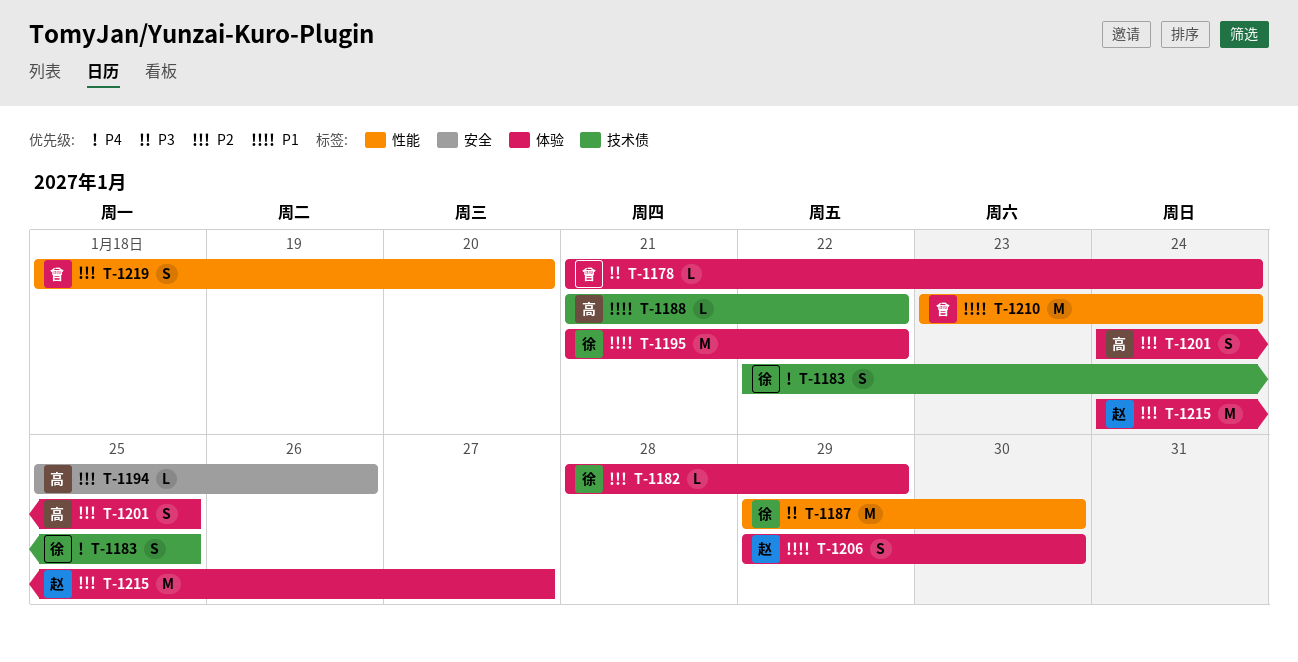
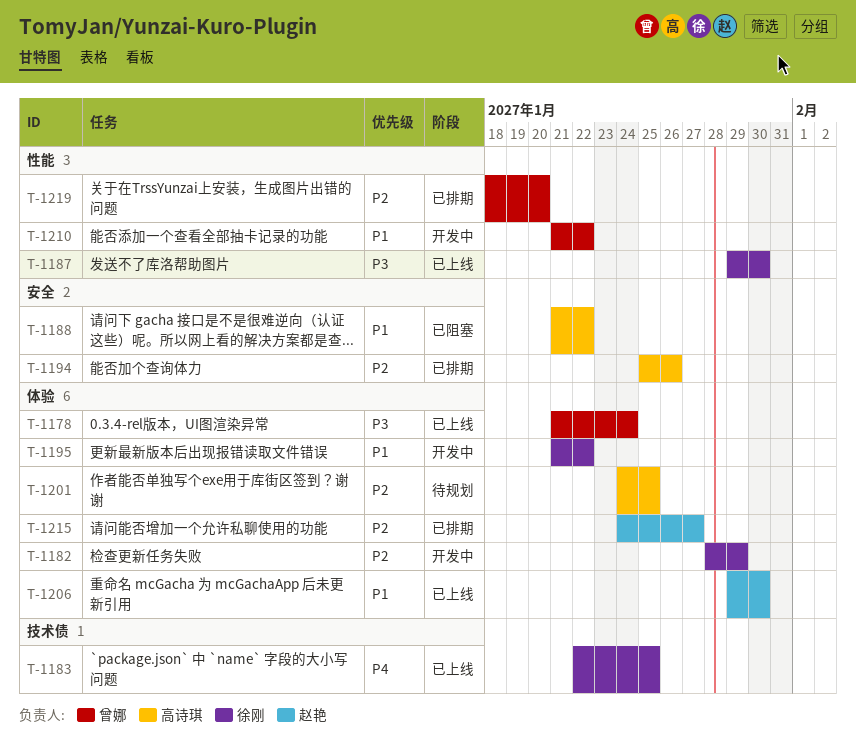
T-1188, label: 技术债 -> 安全
T-1210, start: Jan 23 -> Jan 21
T-1210, due: Jan 24 -> Jan 22

